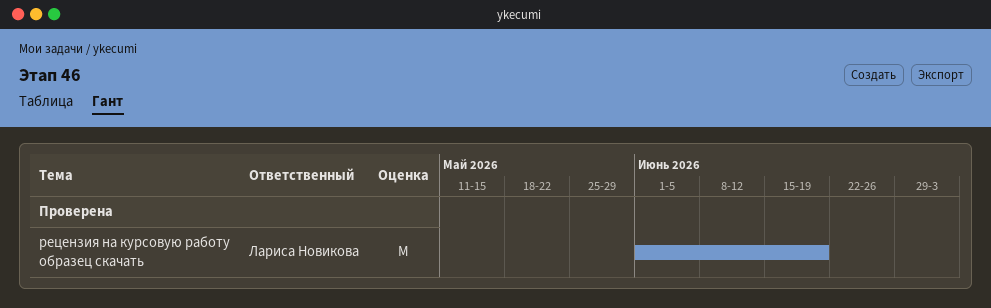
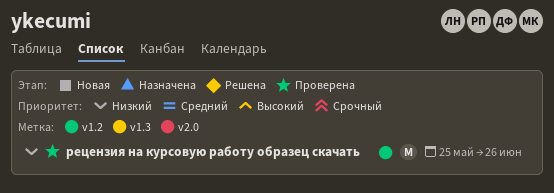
рецензия на курсовую работу образец скачать, start: Jun 1 -> May 25
рецензия на курсовую работу образец скачать, due: Jun 19 -> Jun 26

